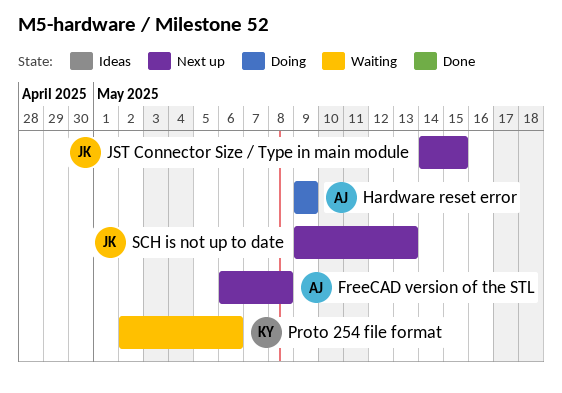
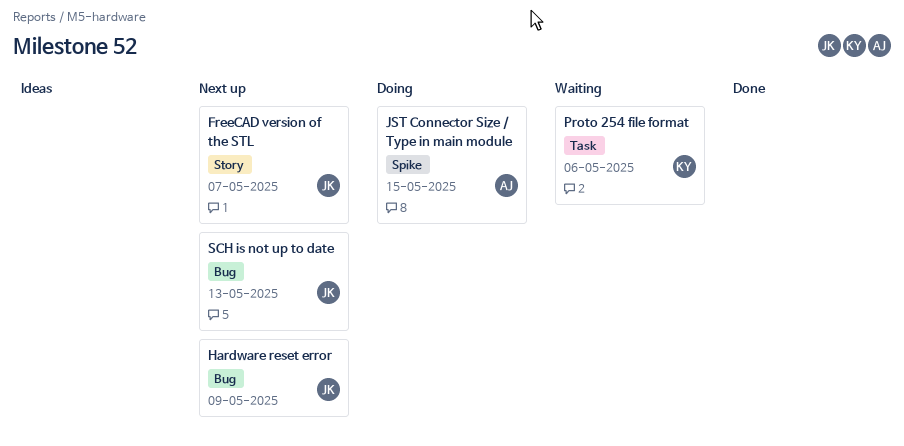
FreeCAD version of the STL, owner: AJ -> JK
FreeCAD version of the STL, due: May 8 -> May 7
Hardware reset error, status: Doing -> Next up
Hardware reset error, owner: AJ -> JK
JST Connector Size / Type in main module, status: Next up -> Doing
JST Connector Size / Type in main module, owner: JK -> AJ

